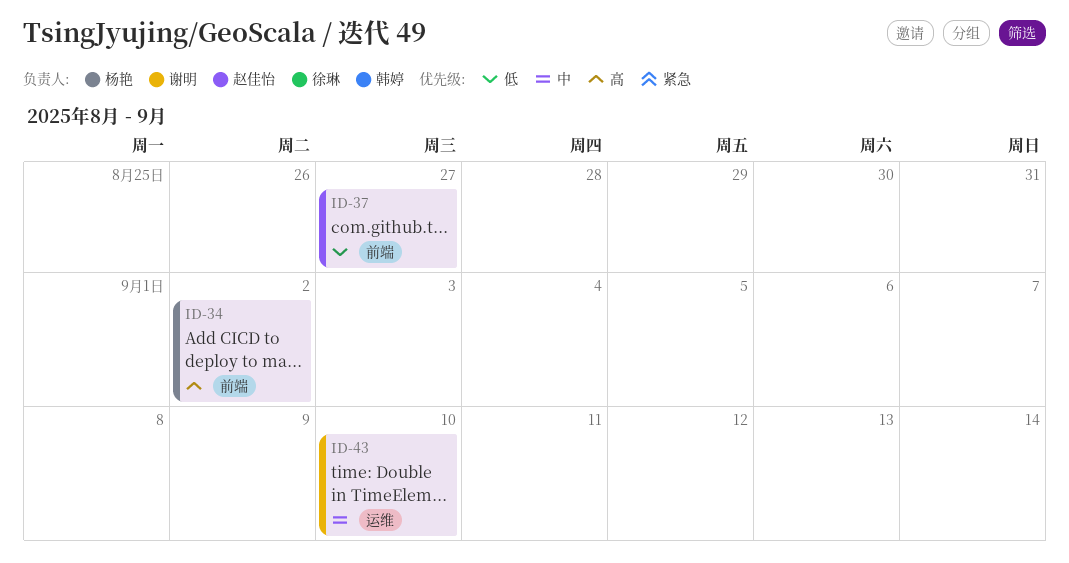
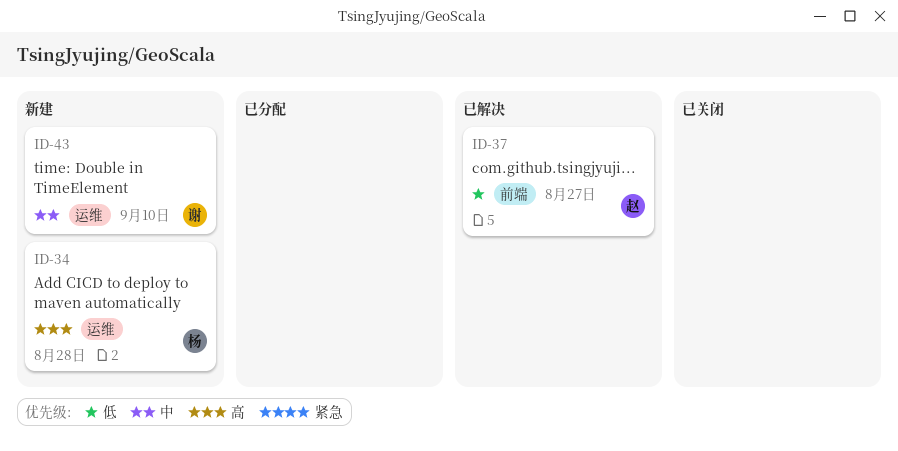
ID-34, label: 前端 -> 运维
ID-34, due: Sep 2 -> Aug 28

